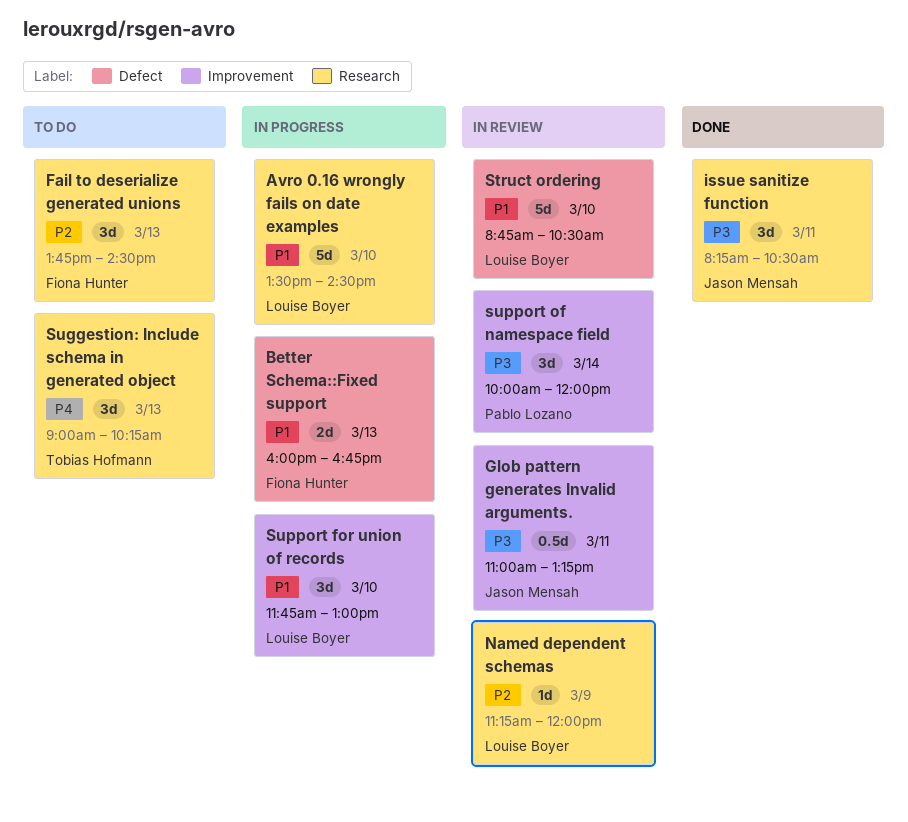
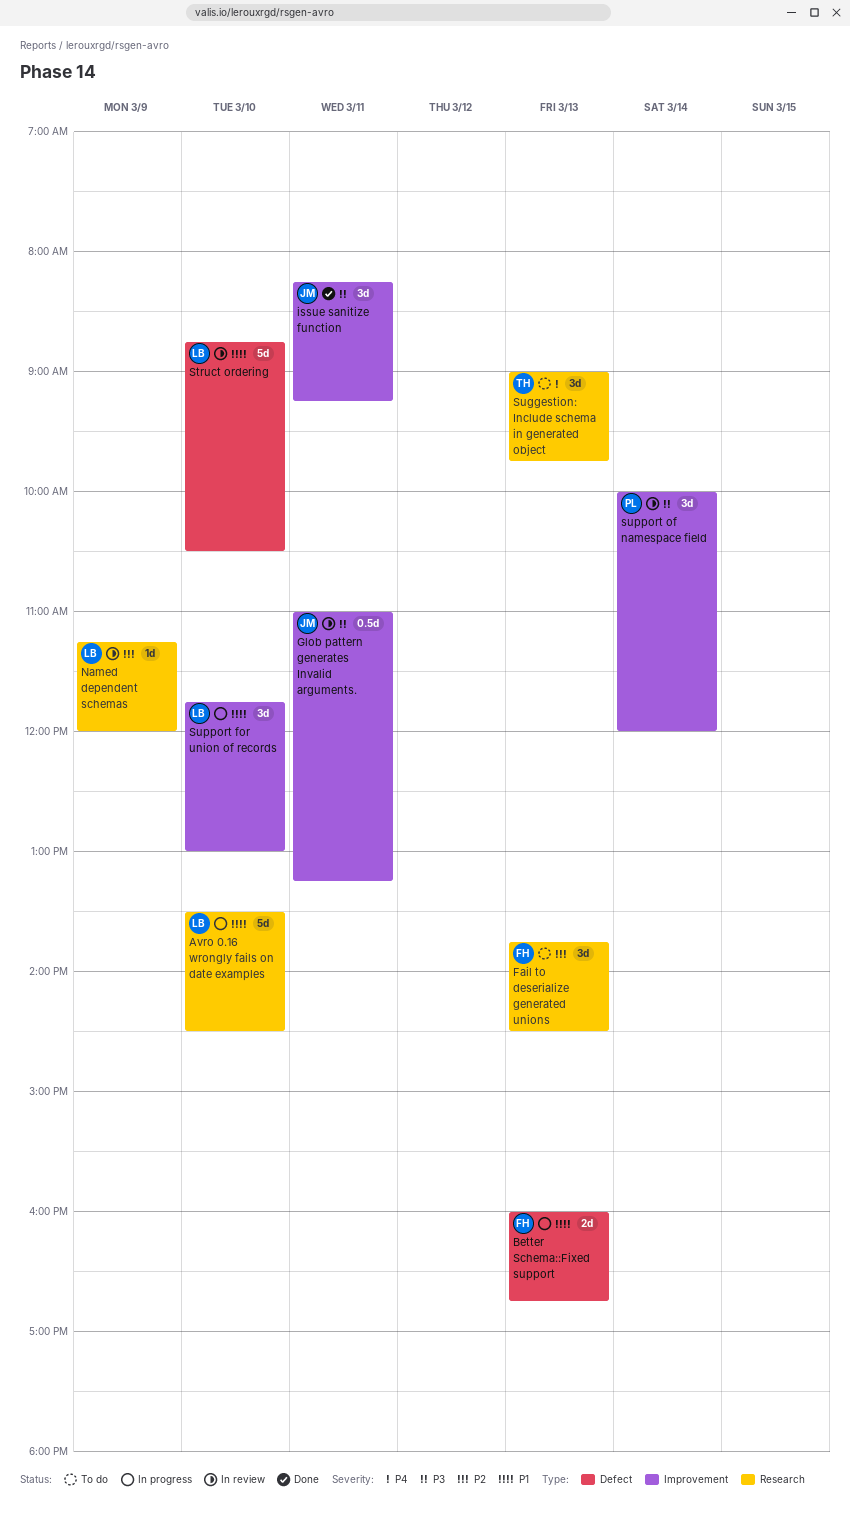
issue sanitize function, label: Research -> Improvement
issue sanitize function, ends: 10:30 -> 09:15
Suggestion: Include schema in generated object, ends: 10:15 -> 09:45

